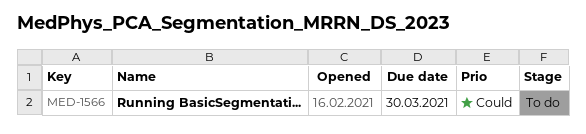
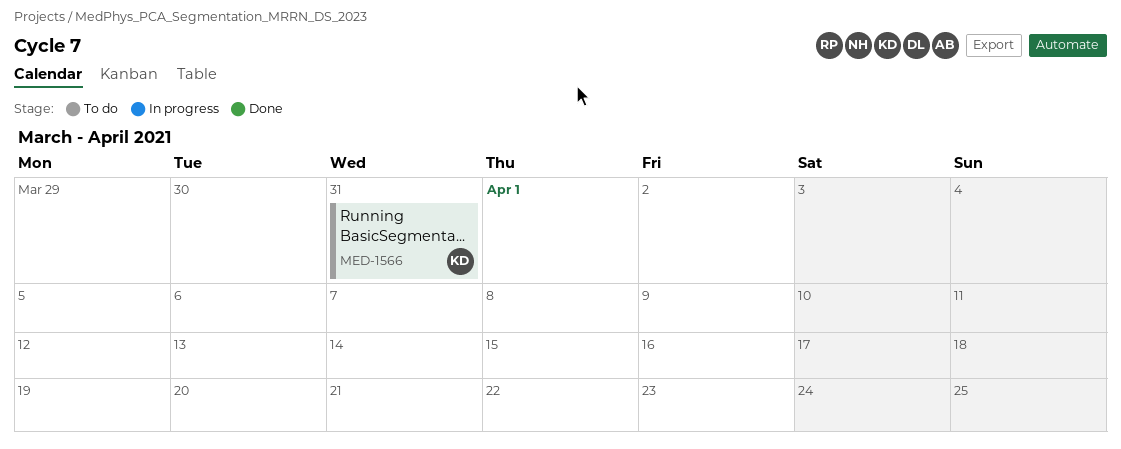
MED-1566, due: Mar 30 -> Mar 31

